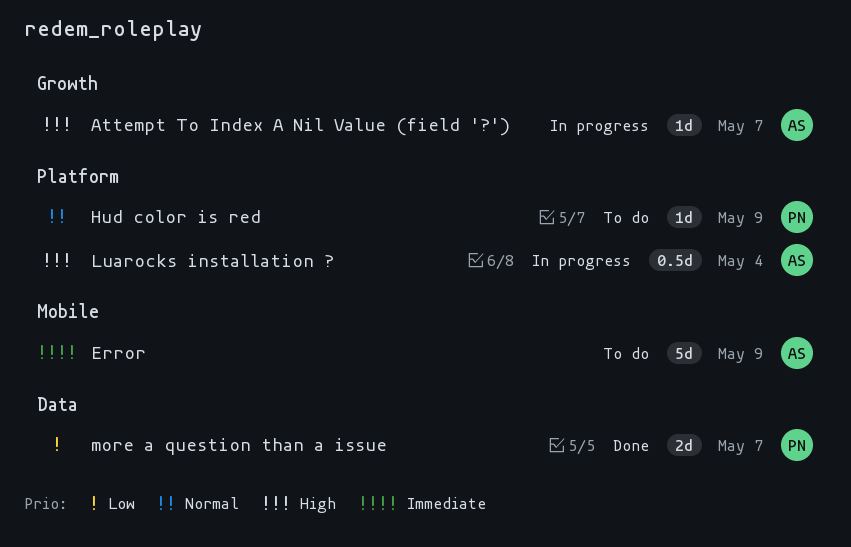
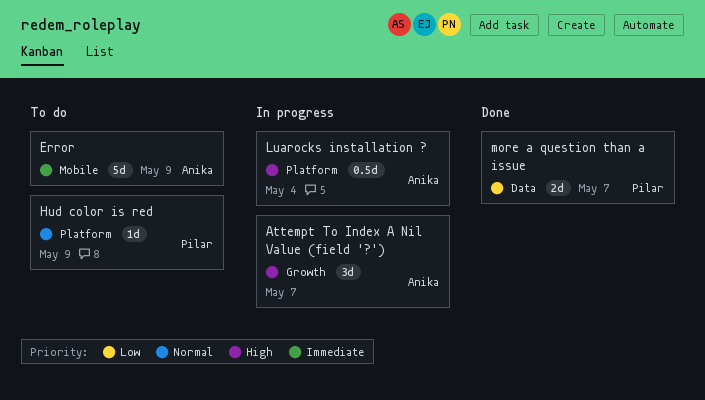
Attempt To Index A Nil Value (field '?'), estimate: 1d -> 3d

